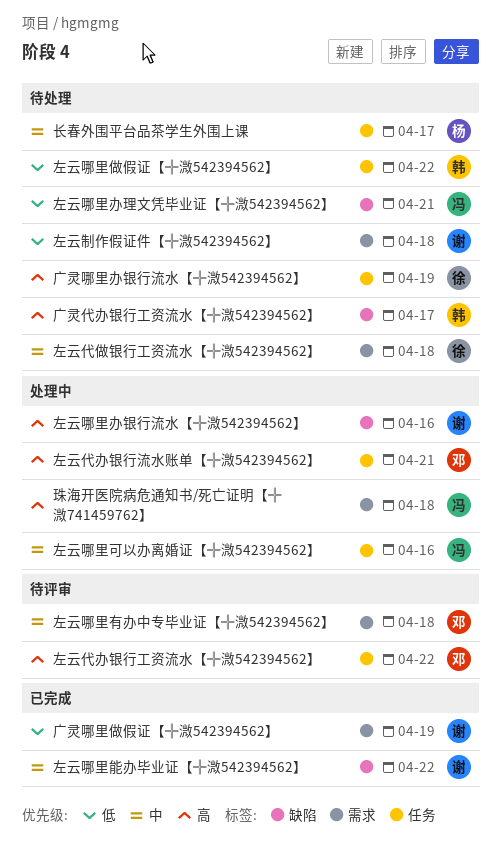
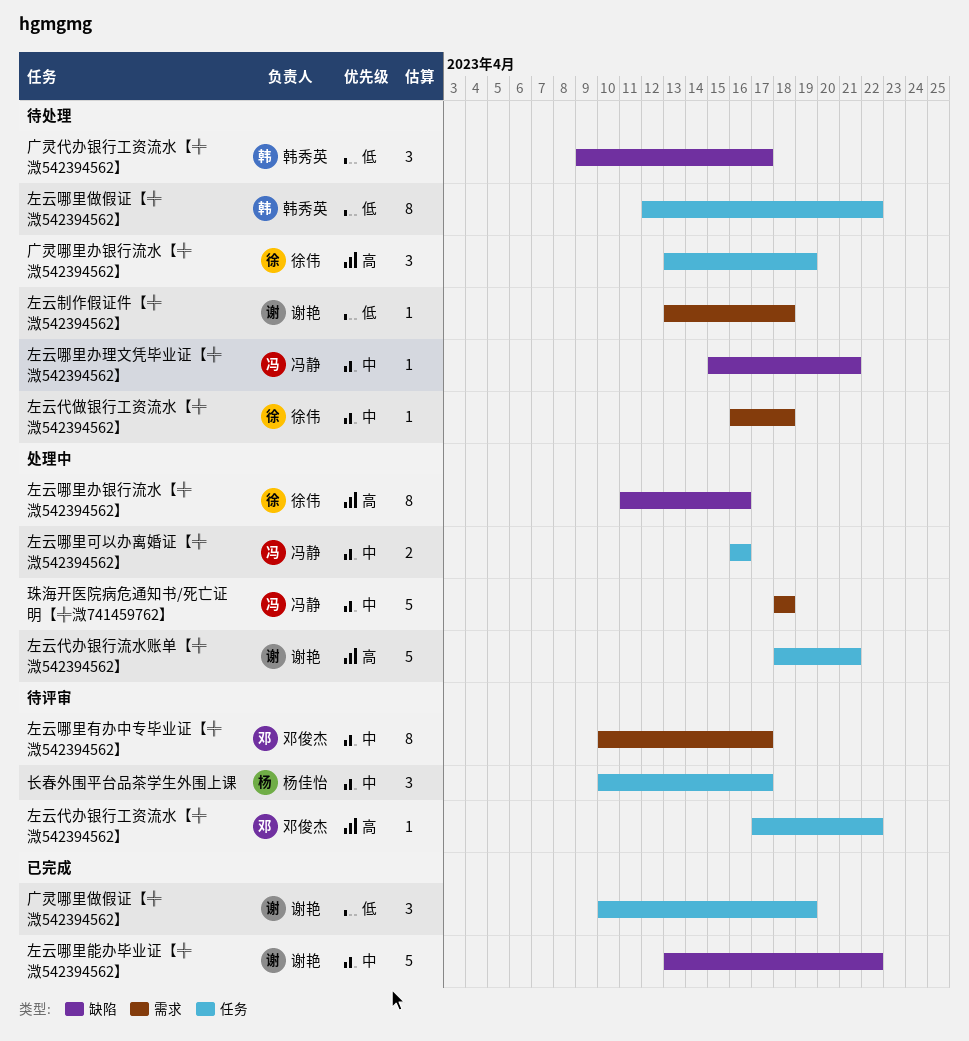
左云代办银行流水账单【╬溦542394562】, owner: 邓俊杰 -> 谢艳
左云哪里办理文凭毕业证【╬溦542394562】, priority: 低 -> 中
左云哪里办银行流水【╬溦542394562】, owner: 谢艳 -> 徐伟
左云哪里有办中专毕业证【╬溦542394562】, due: Apr 18 -> Apr 17
广灵代办银行工资流水【╬溦542394562】, priority: 高 -> 低
广灵哪里做假证【╬溦542394562】, label: 需求 -> 任务
珠海开医院病危通知书/死亡证明【╬溦741459762】, priority: 高 -> 中
长春外围平台品茶学生外围上课, status: 待处理 -> 待评审

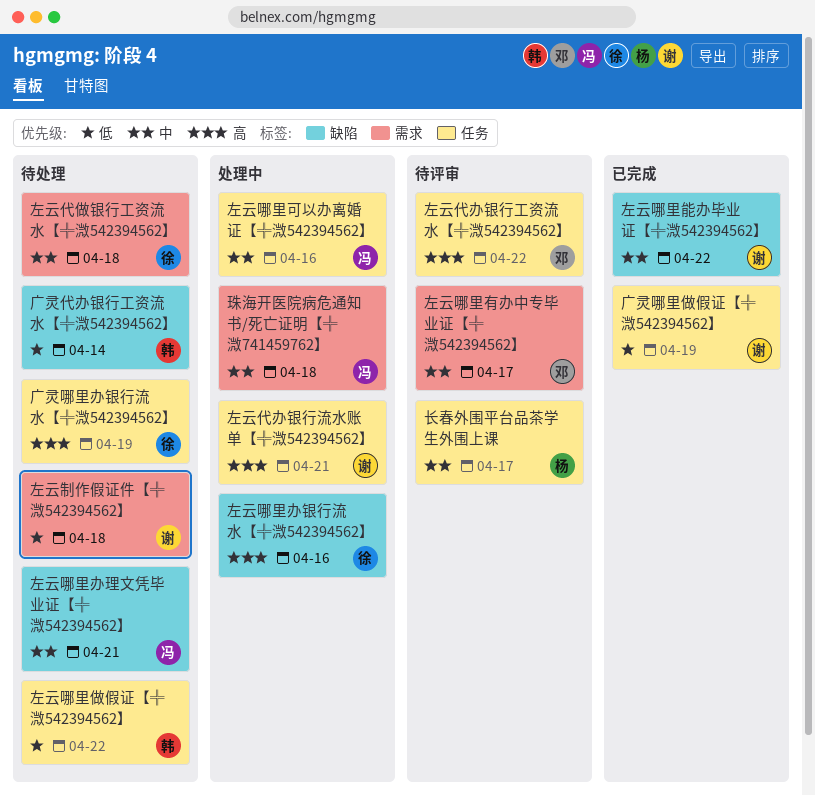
广灵代办银行工资流水【╬溦542394562】, due: Apr 17 -> Apr 14

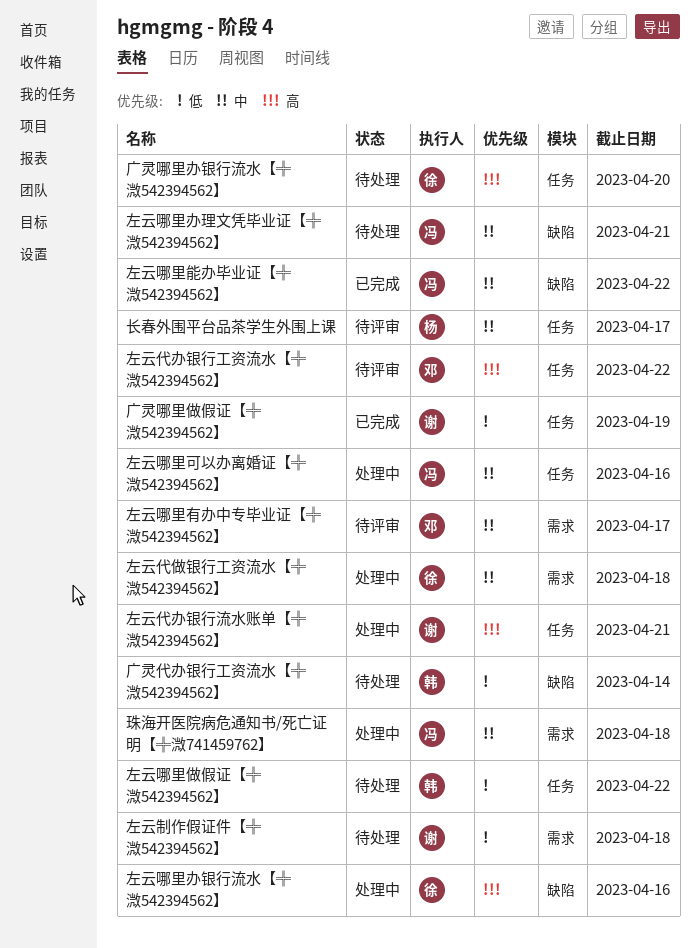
左云代做银行工资流水【╬溦542394562】, status: 待处理 -> 处理中
左云哪里能办毕业证【╬溦542394562】, owner: 谢 -> 冯
广灵哪里办银行流水【╬溦542394562】, due: Apr 19 -> Apr 20

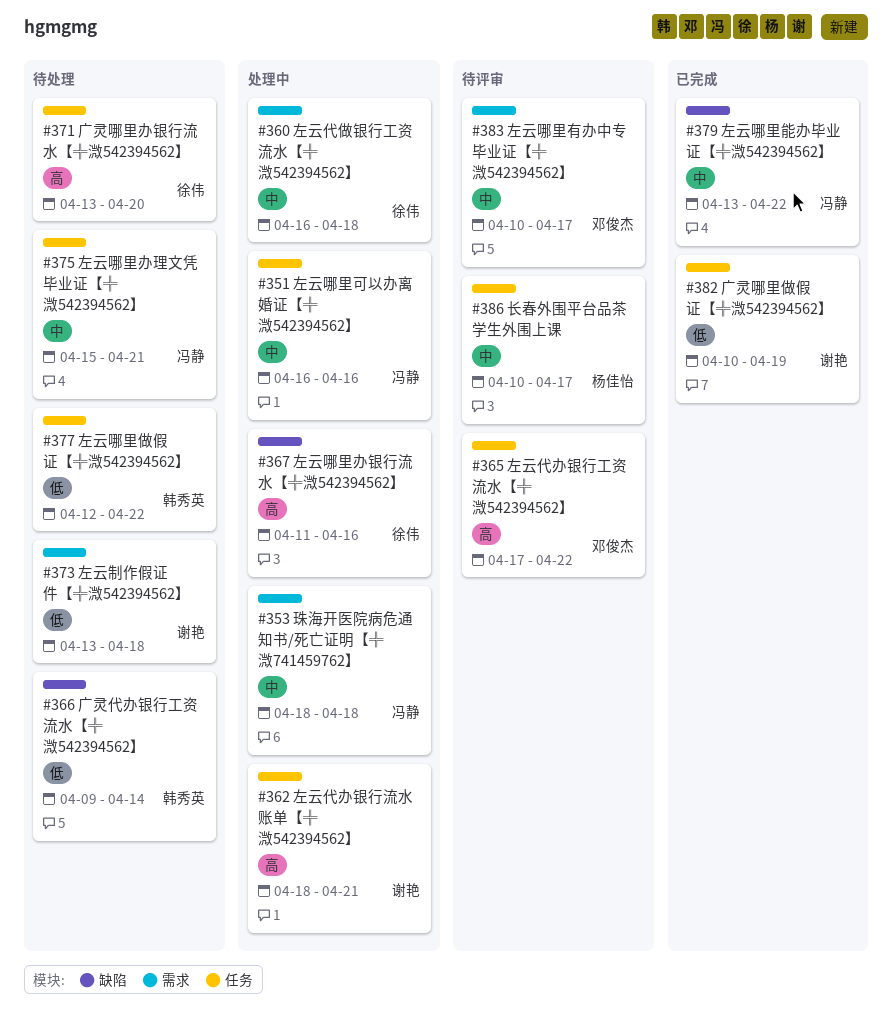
左云哪里办理文凭毕业证【╬溦542394562】, label: 缺陷 -> 任务

